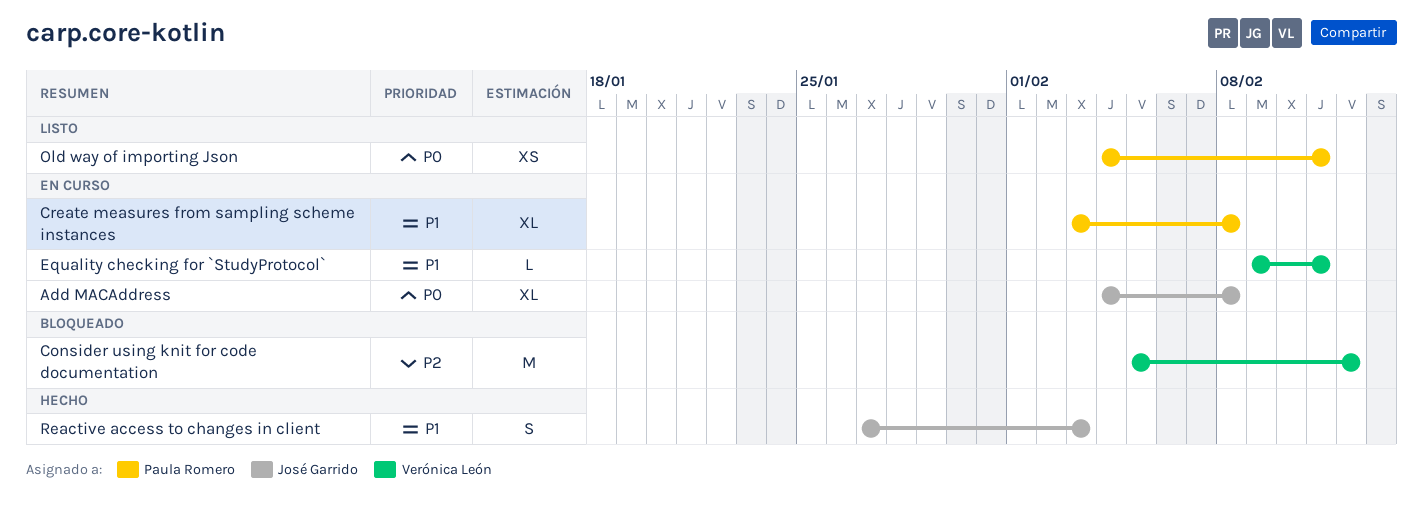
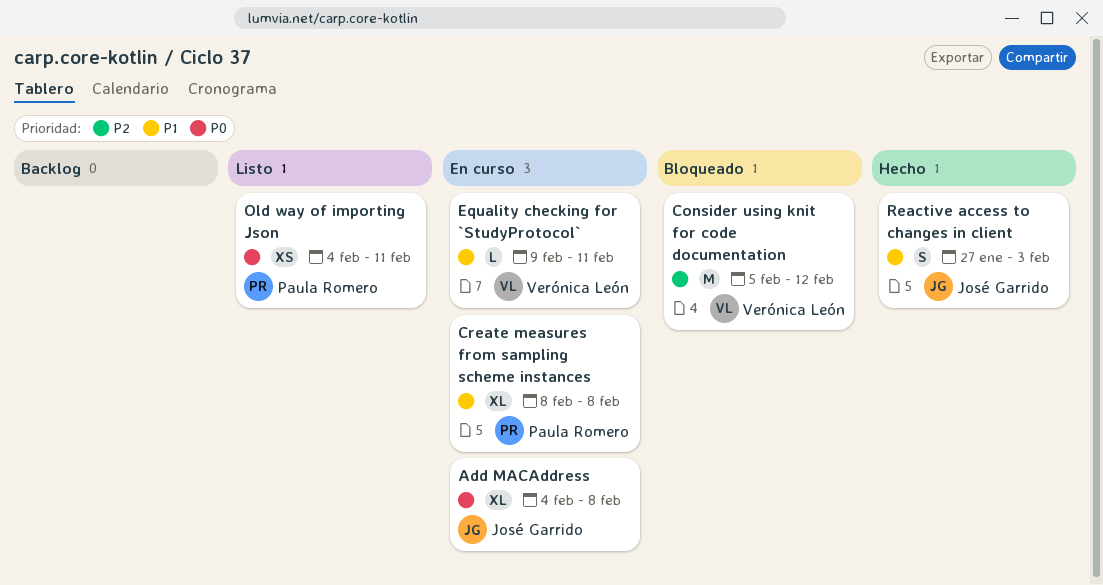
Create measures from sampling scheme instances, start: Feb 3 -> Feb 8

